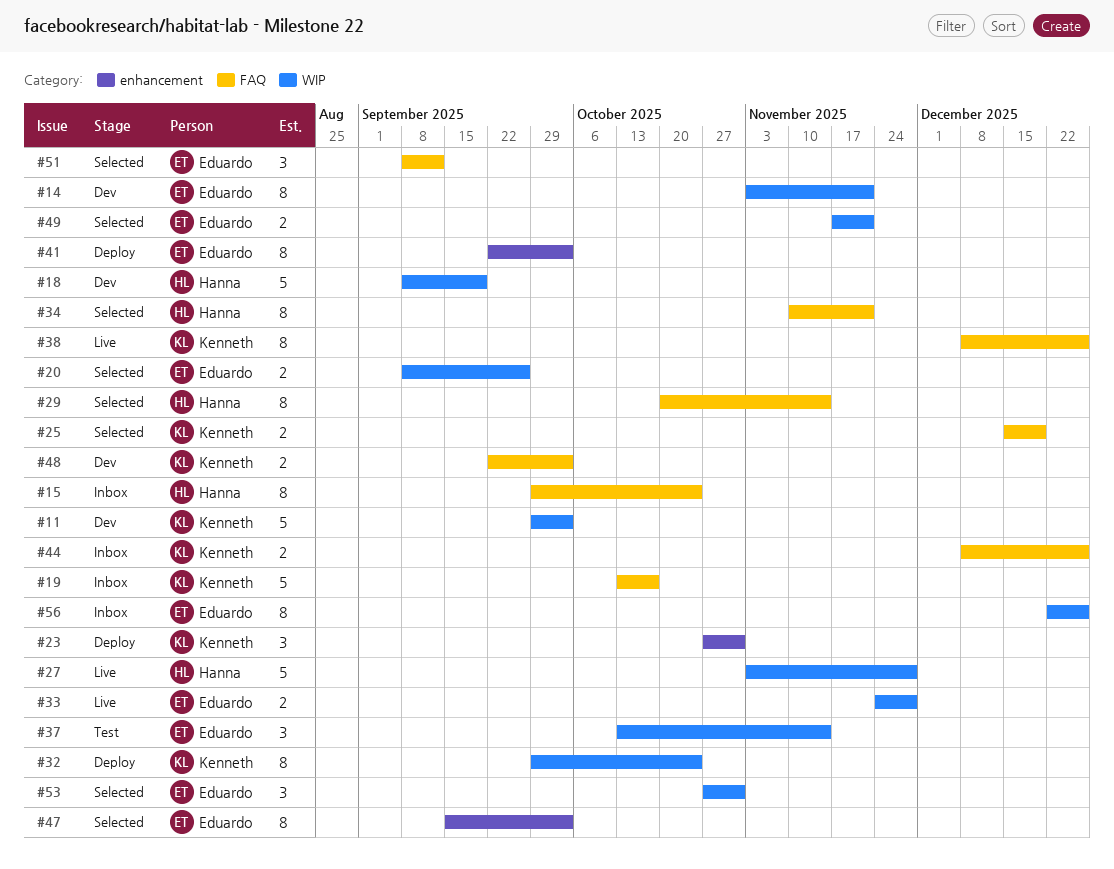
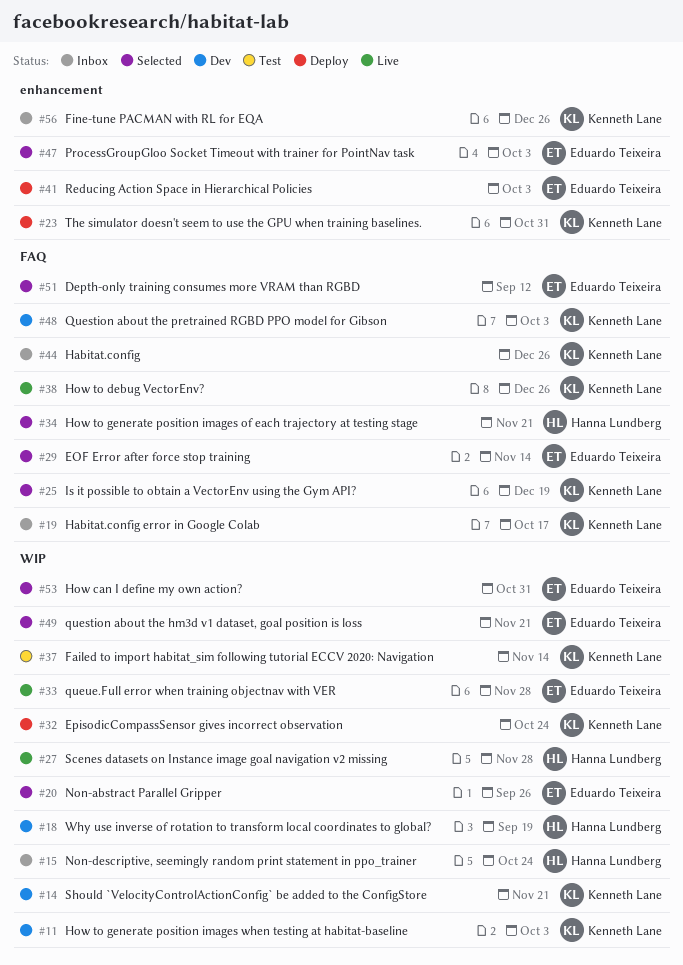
#14, owner: Eduardo Teixeira -> Kenneth Lane
#15, label: FAQ -> WIP
#29, owner: Hanna Lundberg -> Eduardo Teixeira
#37, owner: Eduardo Teixeira -> Kenneth Lane
#56, owner: Eduardo Teixeira -> Kenneth Lane
#56, label: WIP -> enhancement

